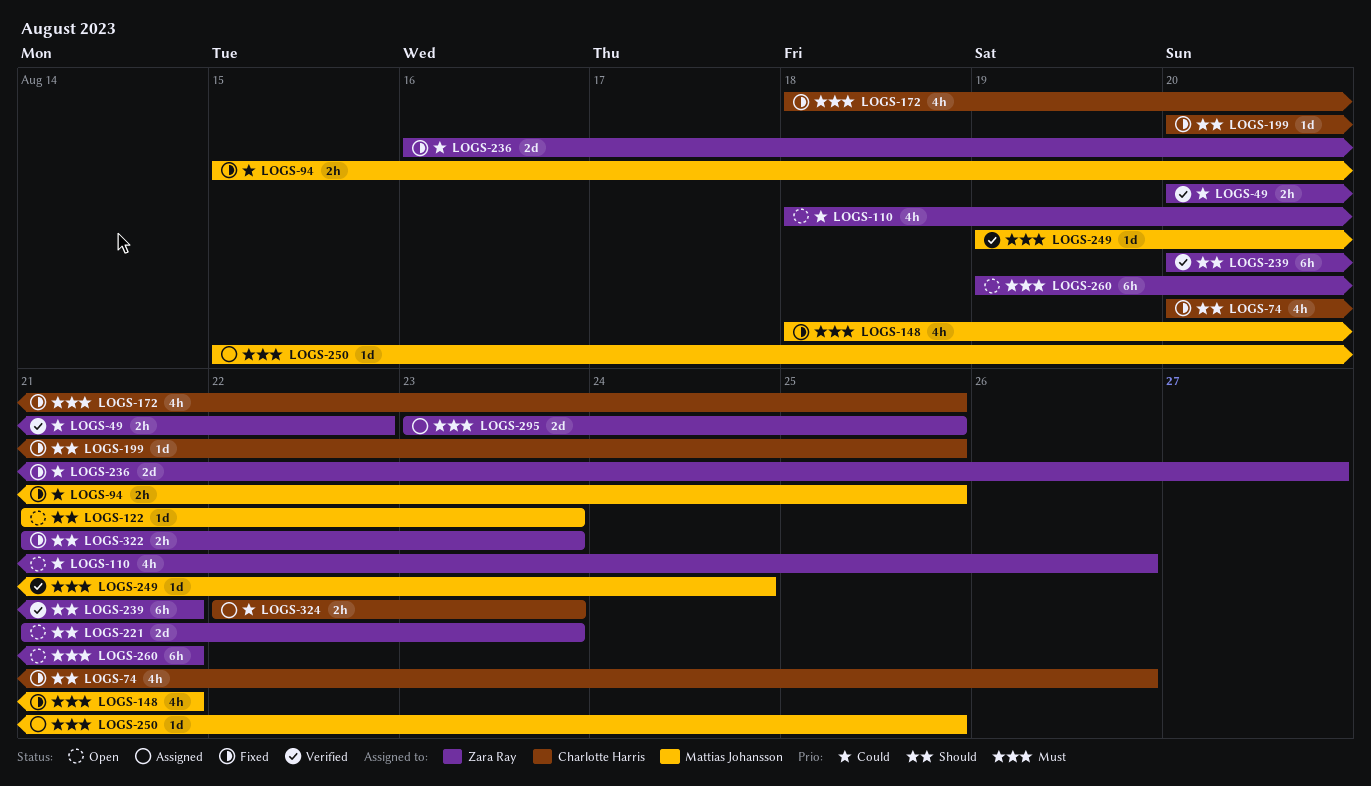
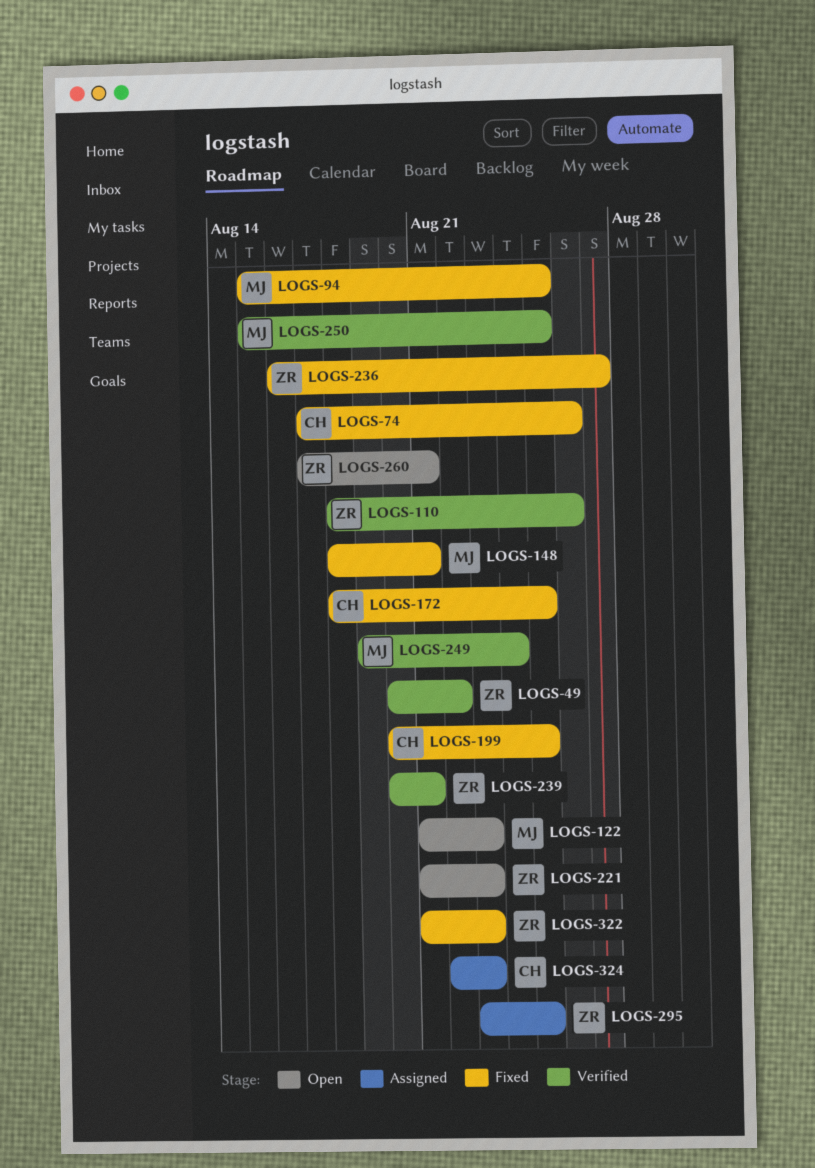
LOGS-74, start: Aug 20 -> Aug 17
LOGS-110, status: Open -> Verified
LOGS-250, status: Assigned -> Verified
LOGS-260, start: Aug 19 -> Aug 17

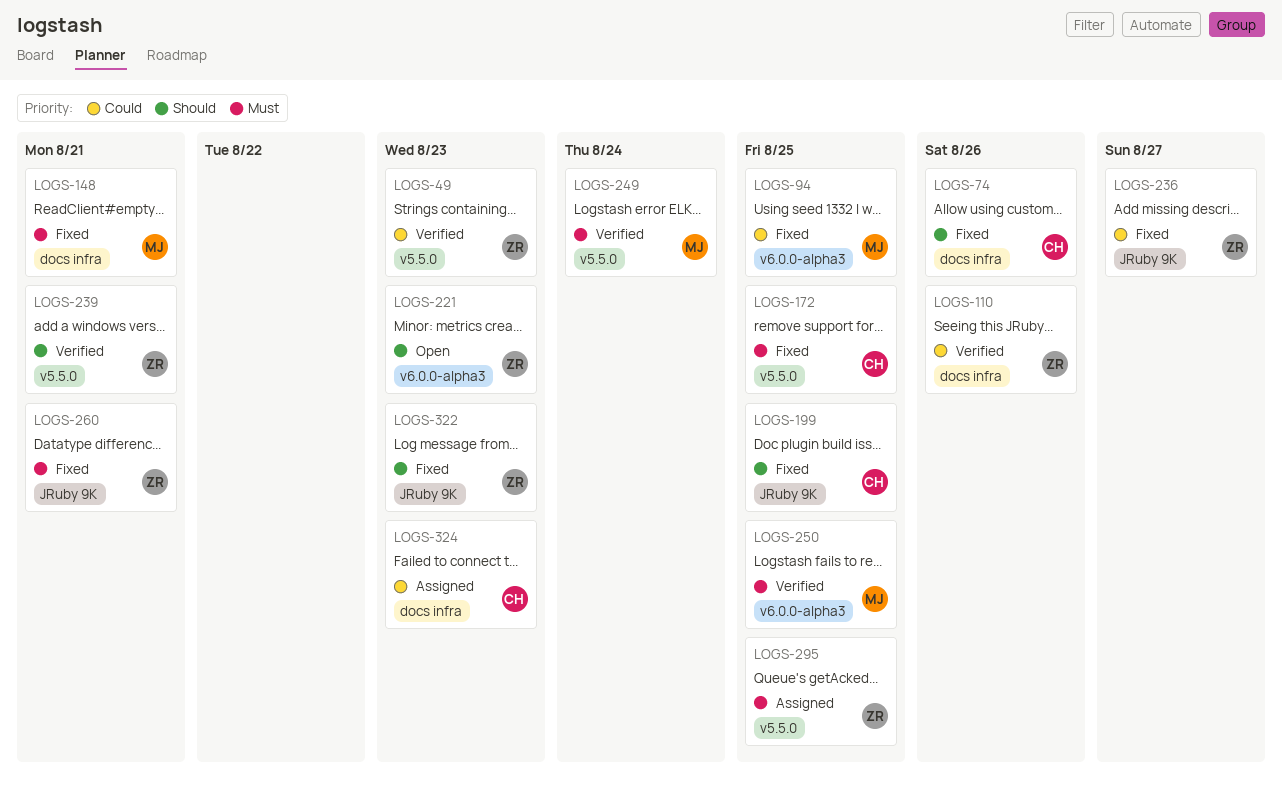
LOGS-49, due: Aug 22 -> Aug 23
LOGS-122: present -> none
LOGS-260, status: Open -> Fixed

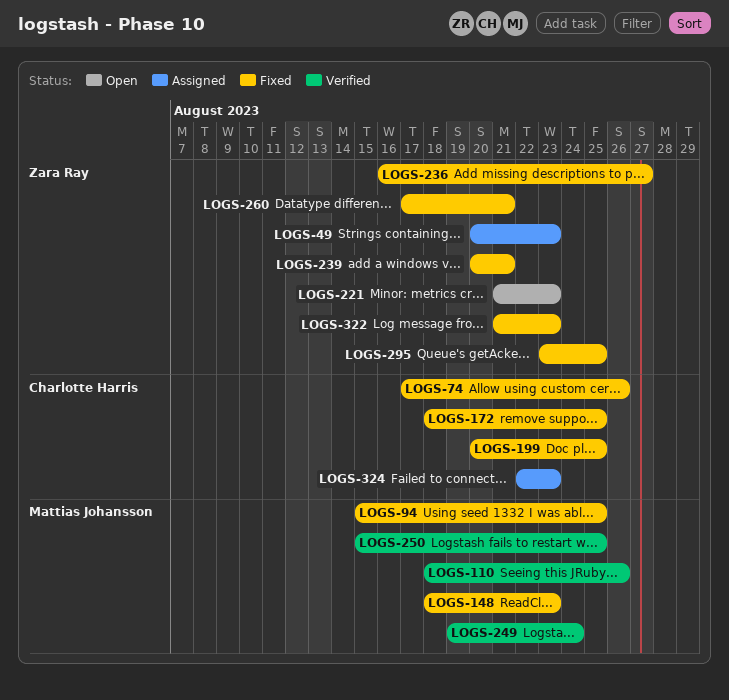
LOGS-49, status: Verified -> Assigned
LOGS-110, owner: Zara Ray -> Mattias Johansson
LOGS-148, due: Aug 21 -> Aug 23
LOGS-239, status: Verified -> Fixed
LOGS-295, status: Assigned -> Fixed

